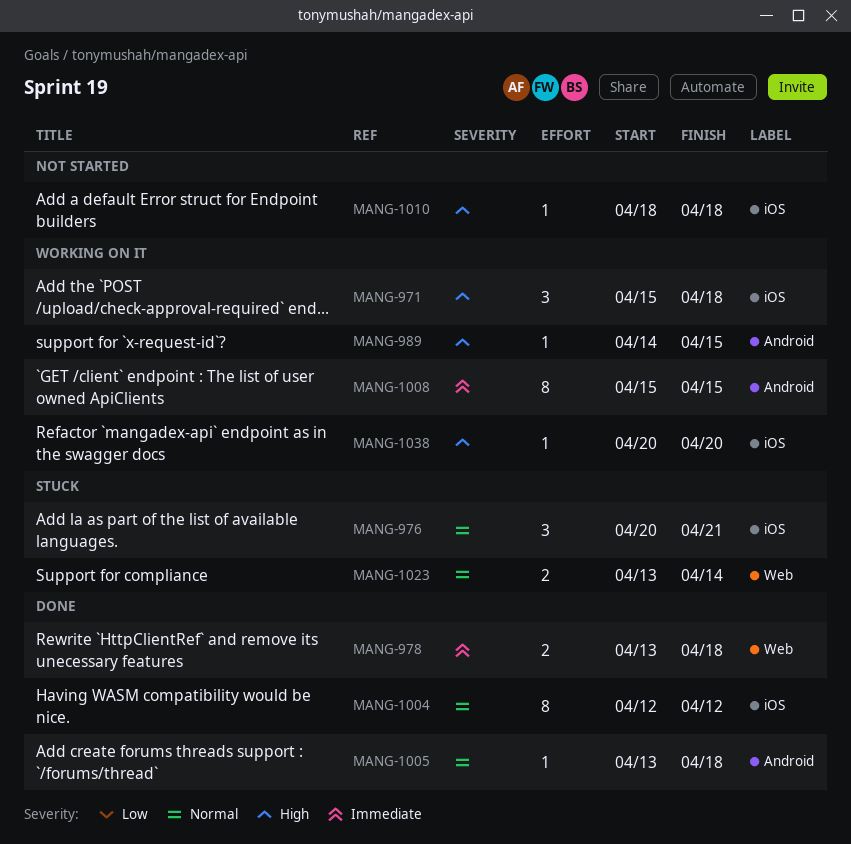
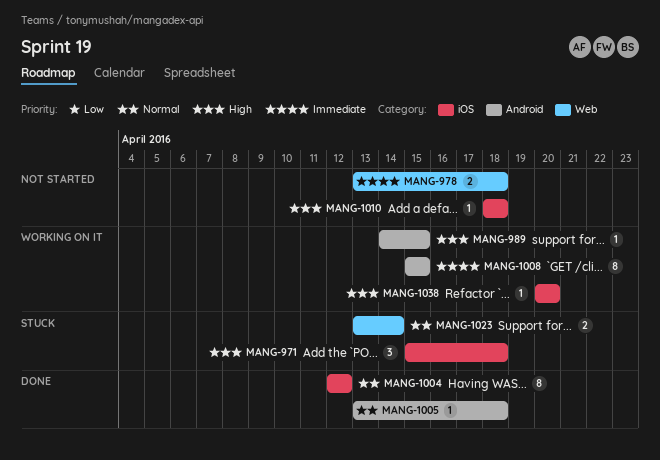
MANG-971, status: Working on it -> Stuck
MANG-976: present -> none
MANG-978, status: Done -> Not started

